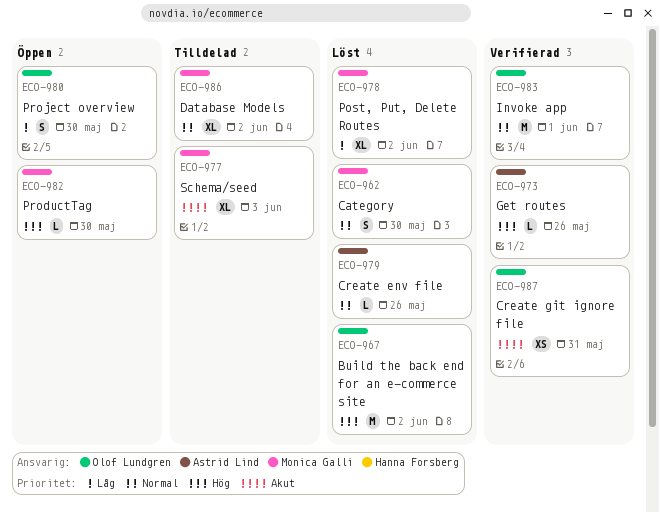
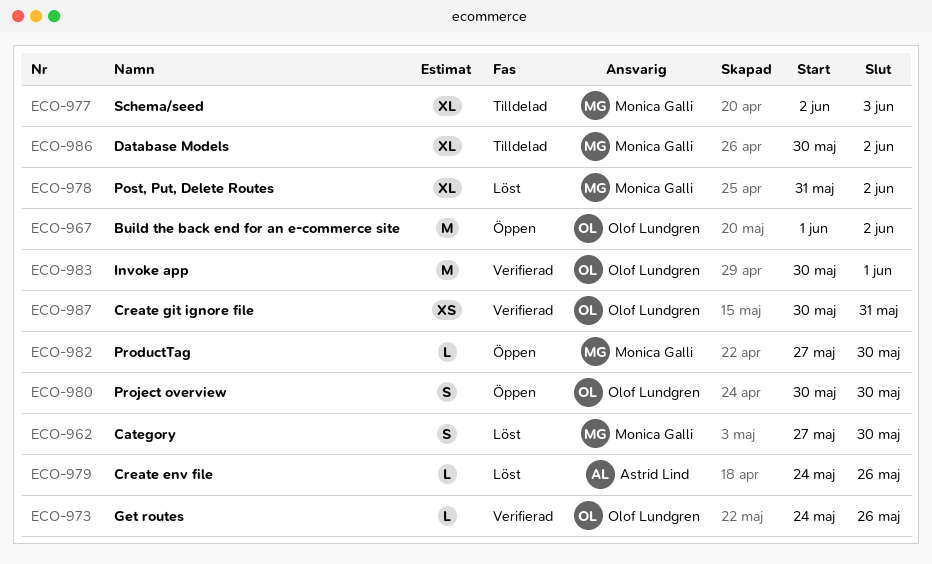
ECO-967, status: Löst -> Öppen
ECO-973, owner: Astrid Lind -> Olof Lundgren

